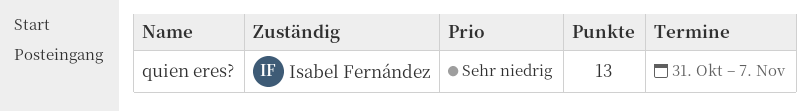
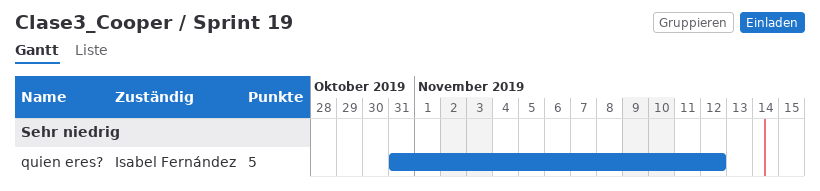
quien eres?, estimate: 13 -> 5
quien eres?, due: Nov 7 -> Nov 12

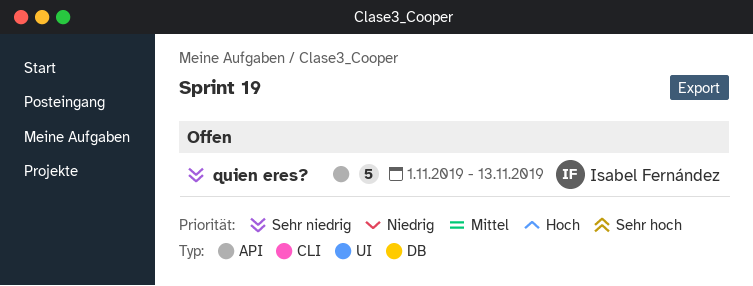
quien eres?, start: Oct 31 -> Nov 1
quien eres?, due: Nov 12 -> Nov 13

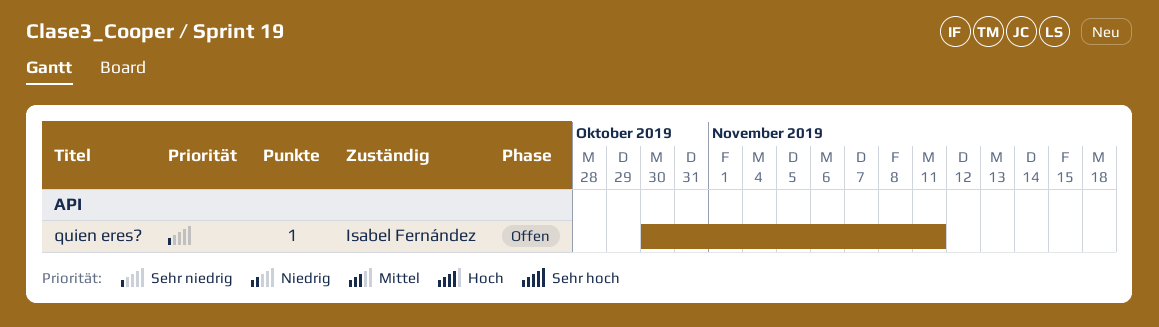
quien eres?, estimate: 5 -> 1
quien eres?, start: Nov 1 -> Oct 30
quien eres?, due: Nov 13 -> Nov 11

